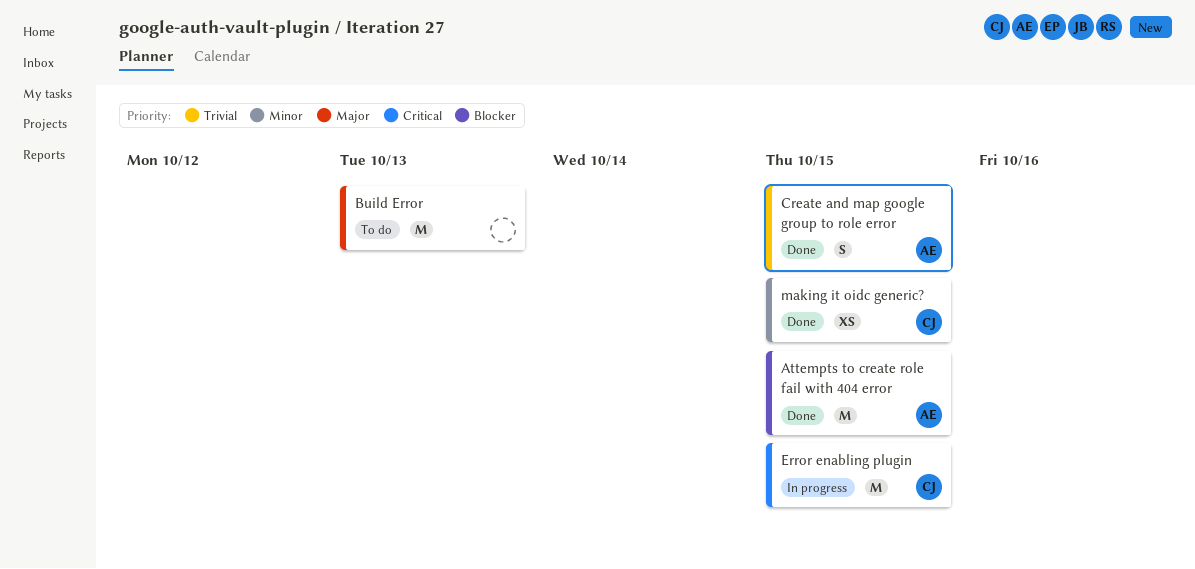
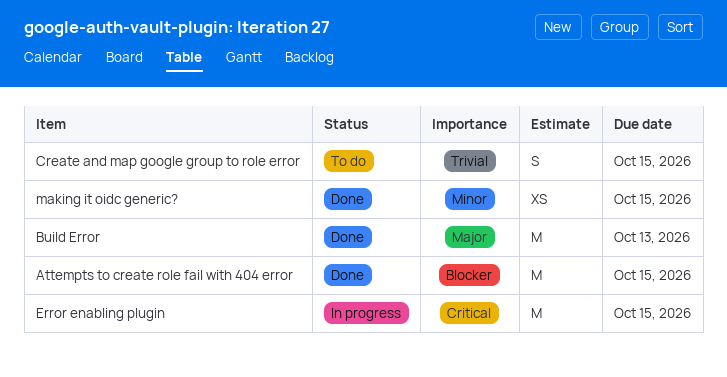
Build Error, status: To do -> Done
Create and map google group to role error, status: Done -> To do

